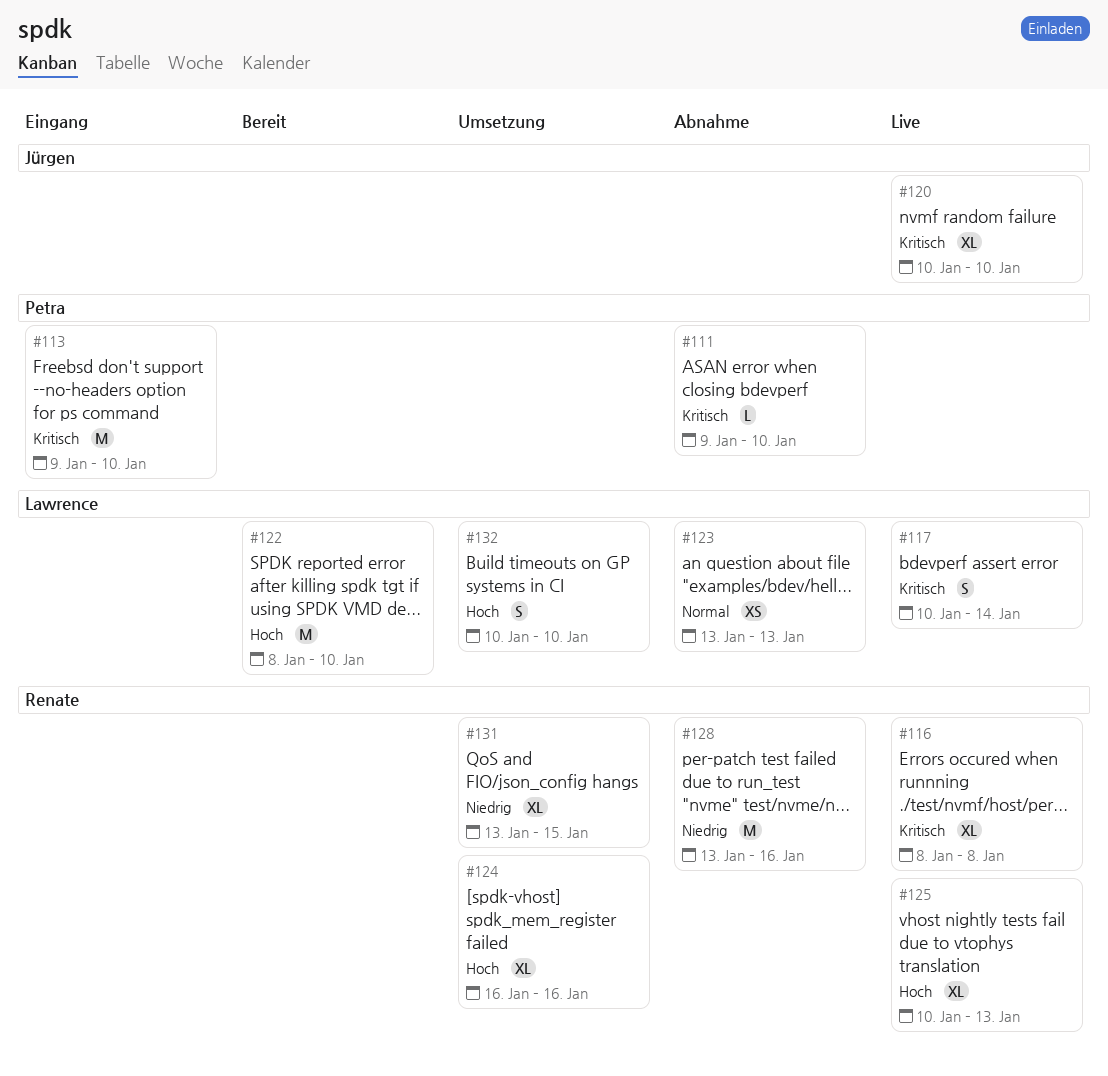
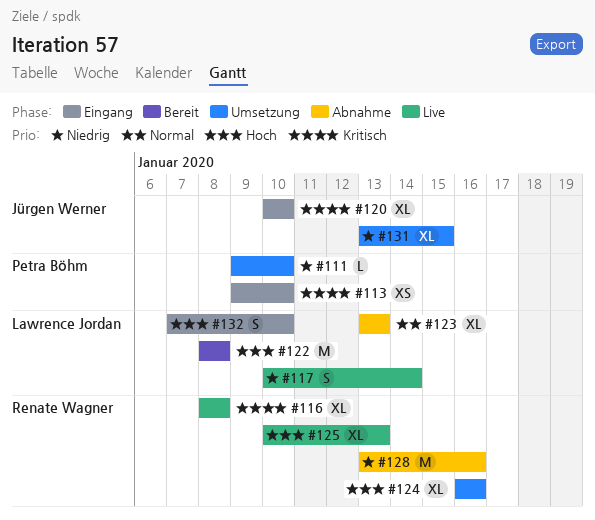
#111, status: Abnahme -> Umsetzung
#111, priority: Kritisch -> Niedrig
#113, estimate: M -> XS
#117, priority: Kritisch -> Niedrig
#120, status: Live -> Eingang
#122, due: Jan 10 -> Jan 8
#123, estimate: XS -> XL
#131, owner: Renate Wagner -> Jürgen Werner
#132, status: Umsetzung -> Eingang
#132, start: Jan 10 -> Jan 7

